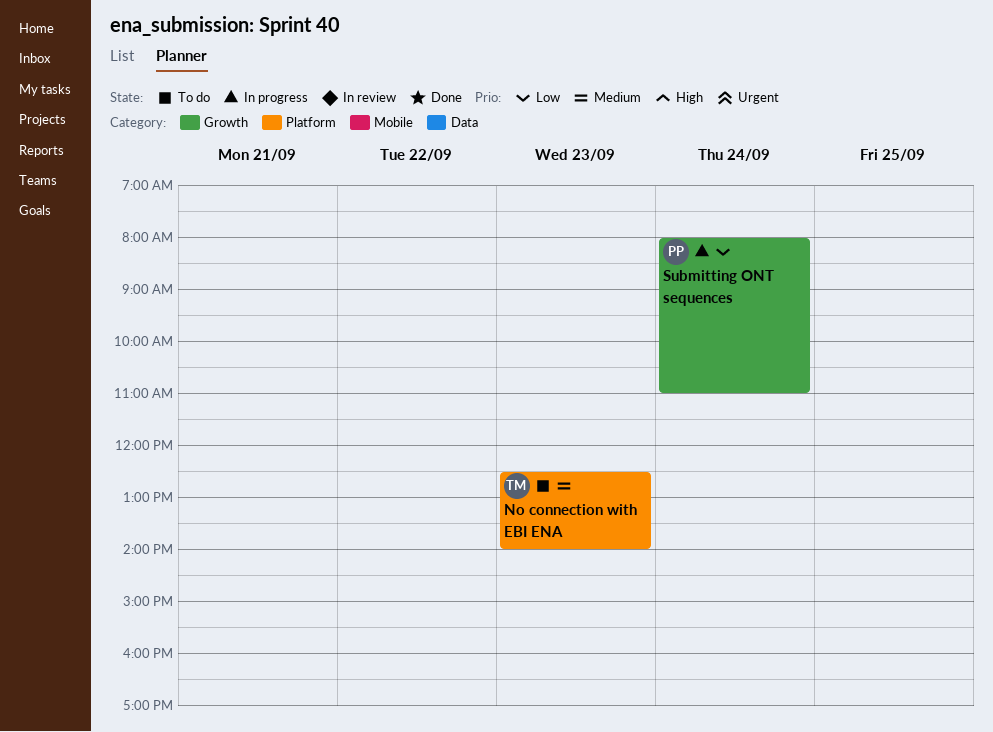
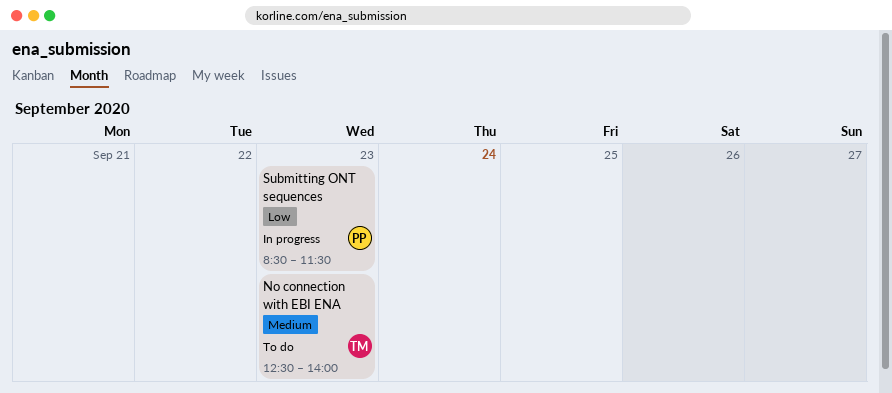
Submitting ONT sequences, day: Sep 24 -> Sep 23
Submitting ONT sequences, begins: 08:00 -> 08:30
Submitting ONT sequences, ends: 11:00 -> 11:30

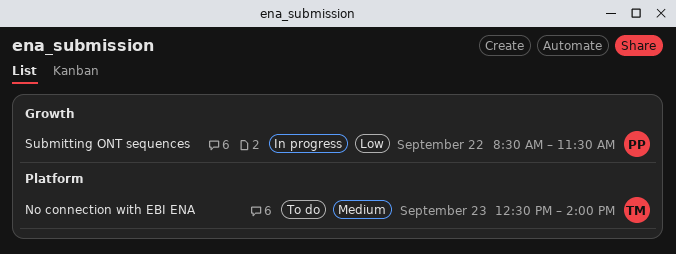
Submitting ONT sequences, day: Sep 23 -> Sep 22

